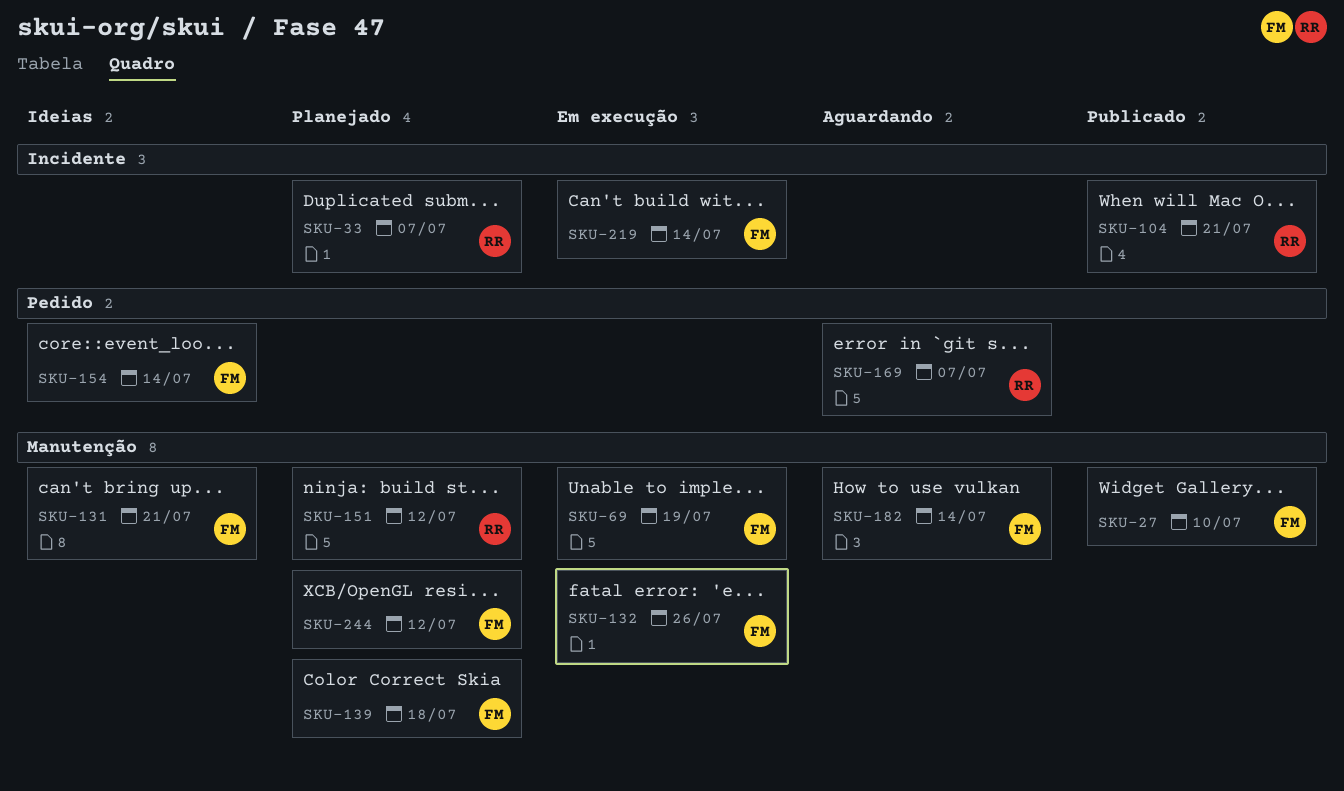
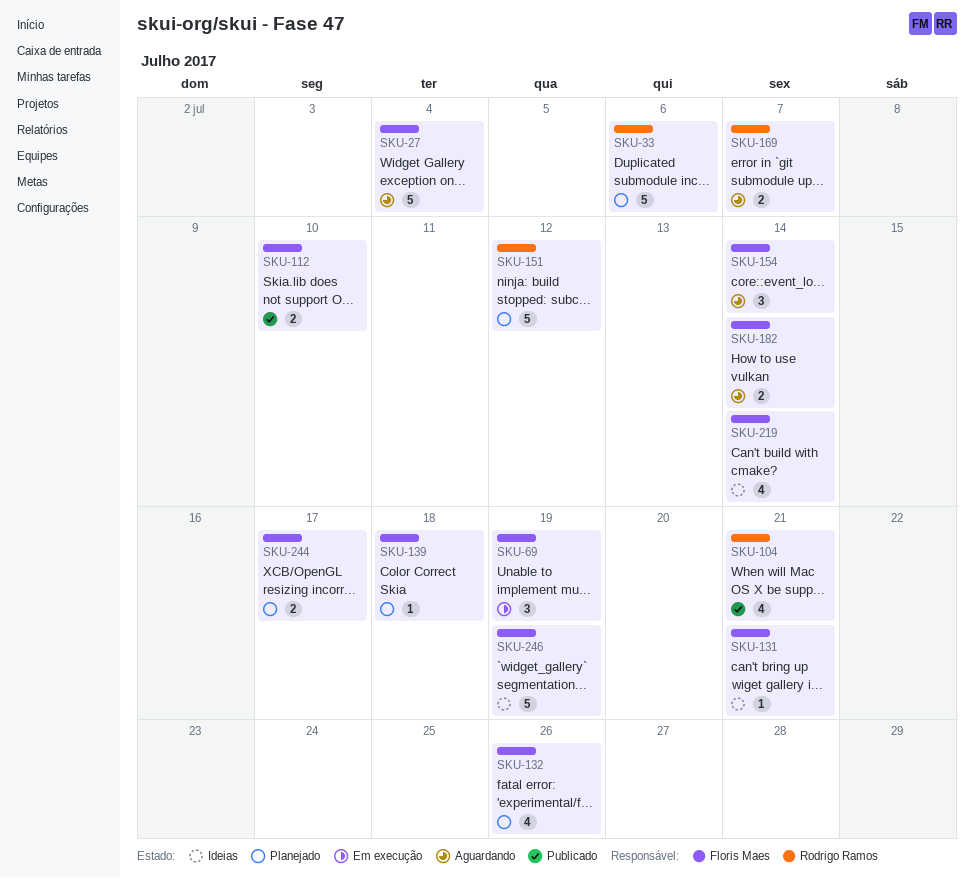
SKU-27, status: Publicado -> Aguardando
SKU-27, due: Jul 10 -> Jul 4
SKU-33, due: Jul 7 -> Jul 6
SKU-112: none -> present
SKU-132, status: Em execução -> Planejado
SKU-154, status: Ideias -> Aguardando
SKU-219, status: Em execução -> Ideias
SKU-244, due: Jul 12 -> Jul 17
SKU-246: none -> present

